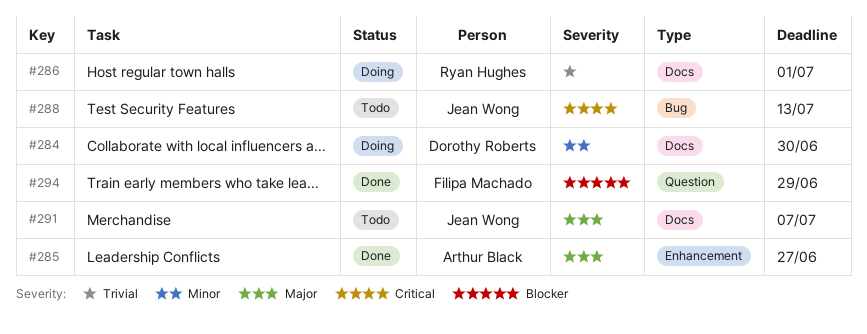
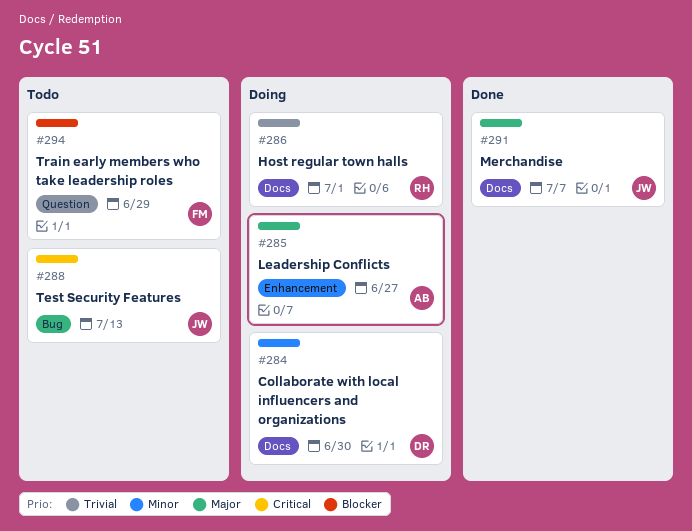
#285, status: Done -> Doing
#291, status: Todo -> Done
#294, status: Done -> Todo

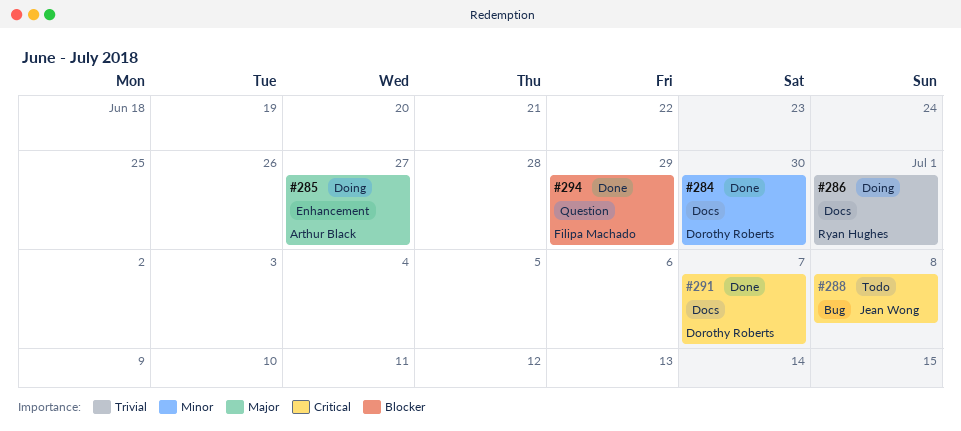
#284, status: Doing -> Done
#288, due: Jul 13 -> Jul 8
#291, owner: Jean Wong -> Dorothy Roberts
#291, priority: Major -> Critical
#294, status: Todo -> Done

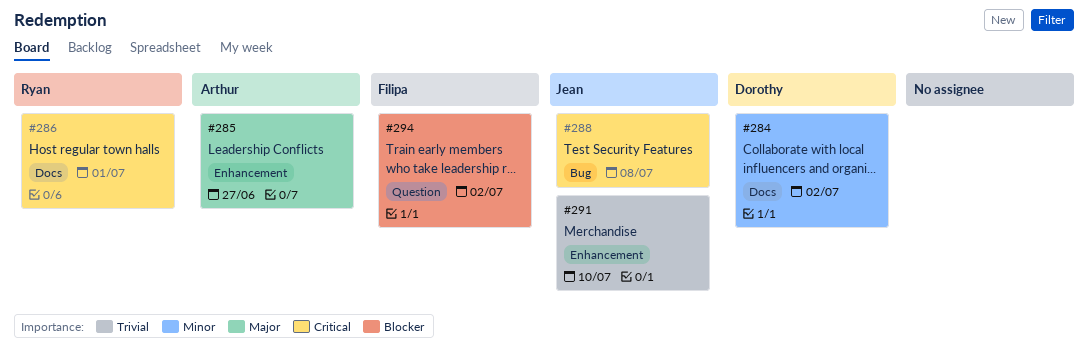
#284, due: Jun 30 -> Jul 2
#286, priority: Trivial -> Critical
#291, owner: Dorothy Roberts -> Jean Wong
#291, priority: Critical -> Trivial
#291, label: Docs -> Enhancement
#291, due: Jul 7 -> Jul 10
#294, due: Jun 29 -> Jul 2

